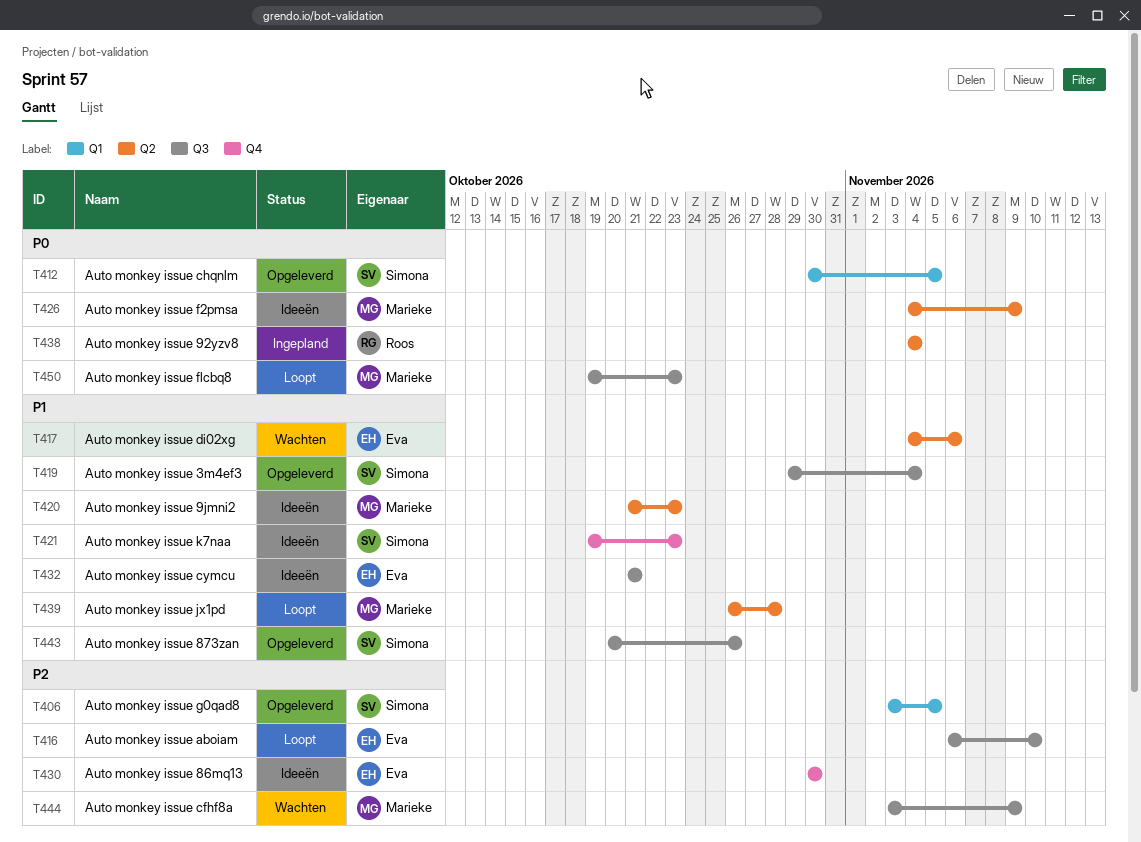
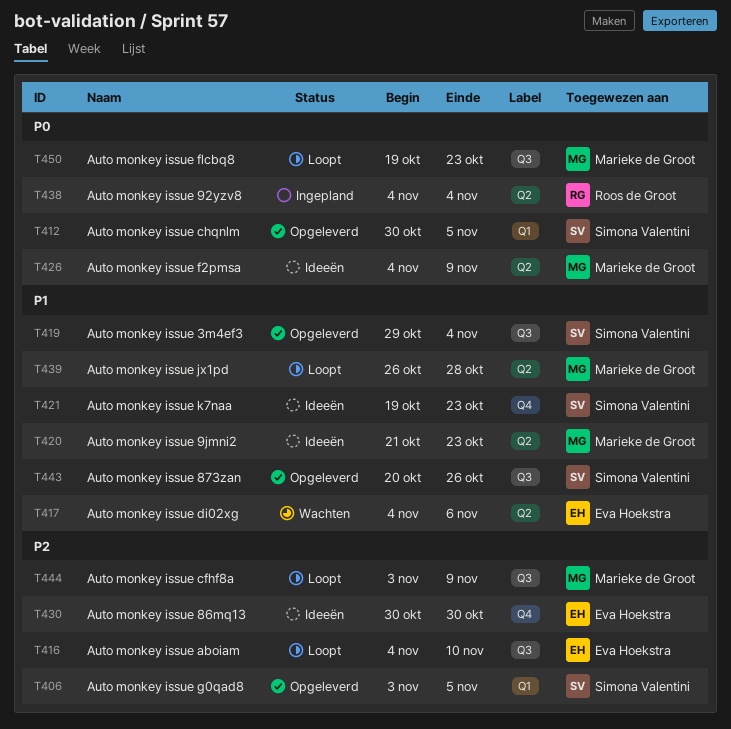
T416, start: Nov 6 -> Nov 4
T432: present -> none
T444, status: Wachten -> Loopt

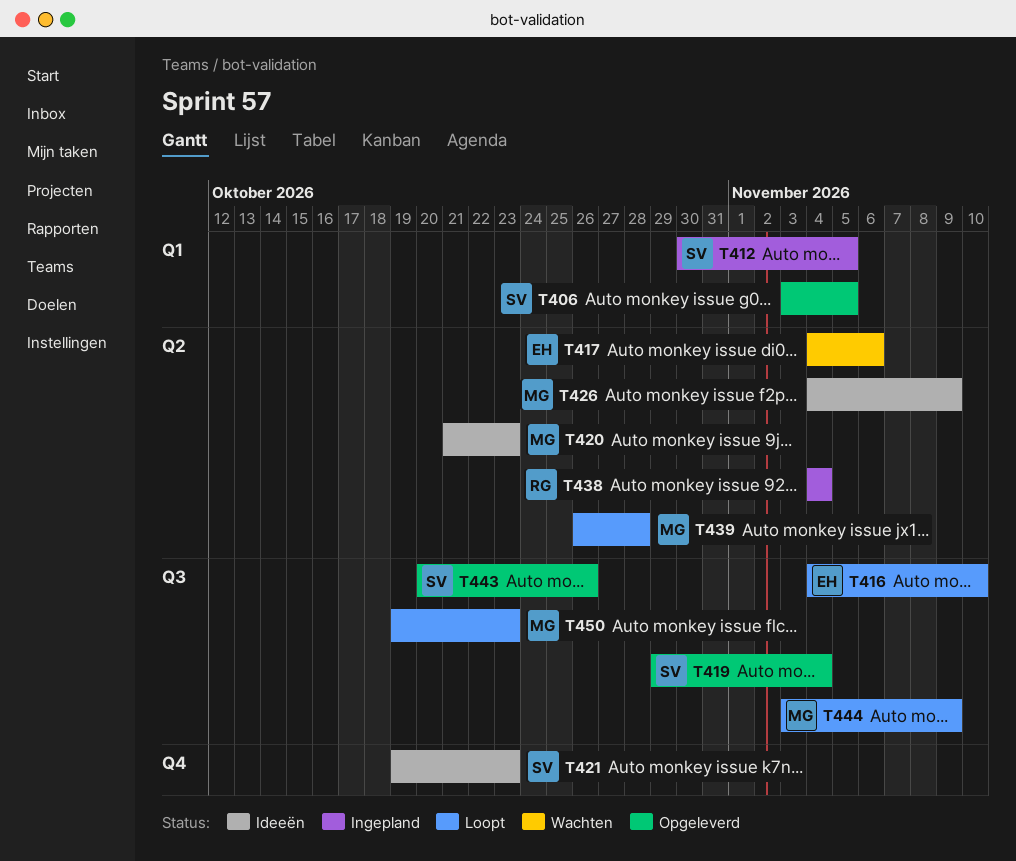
T412, status: Opgeleverd -> Ingepland
T430: present -> none

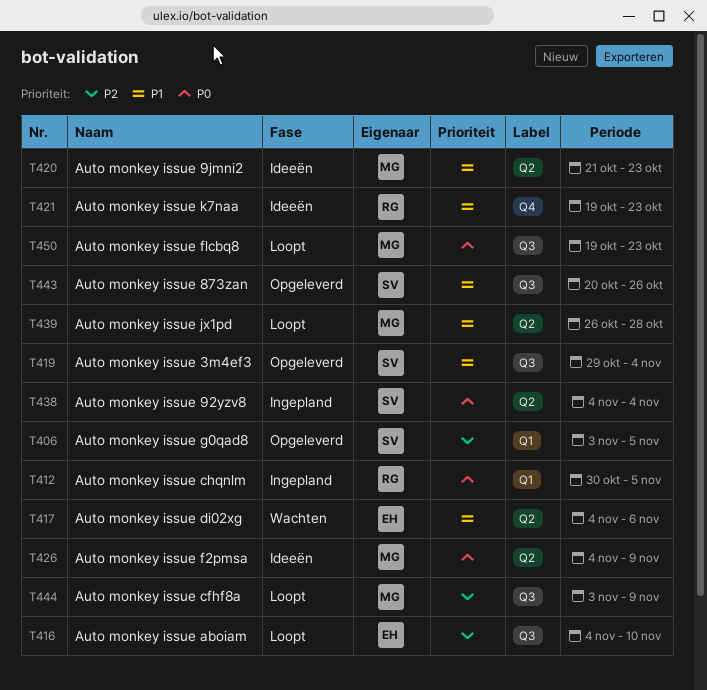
T412, owner: SV -> RG
T421, owner: SV -> RG
T438, owner: RG -> SV

